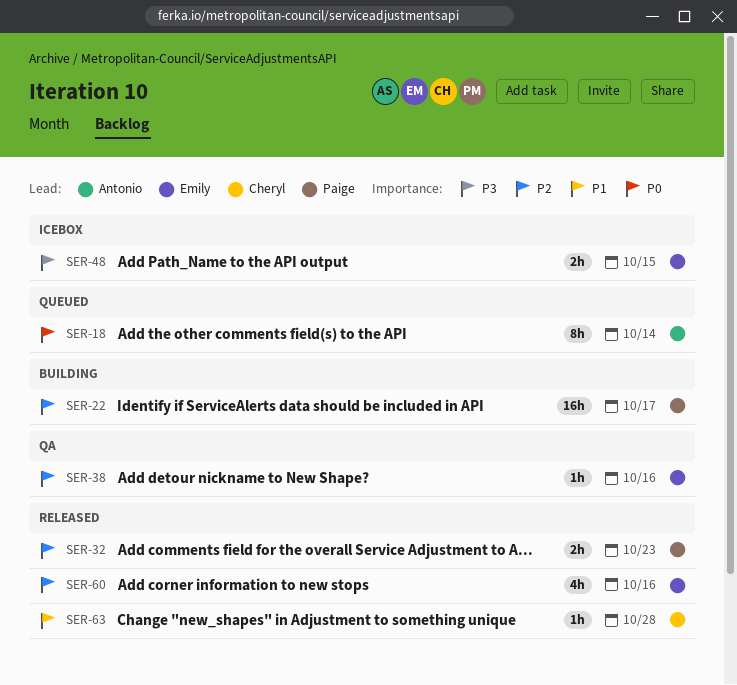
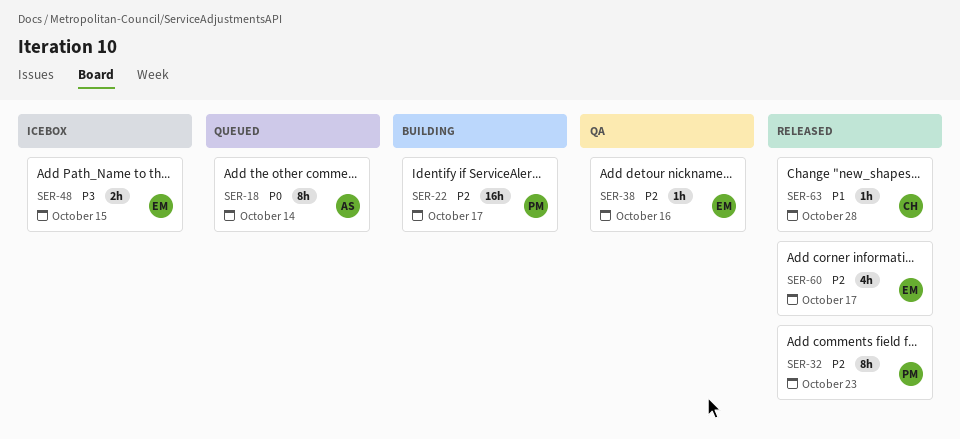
SER-32, estimate: 2h -> 8h
SER-60, due: Oct 16 -> Oct 17

